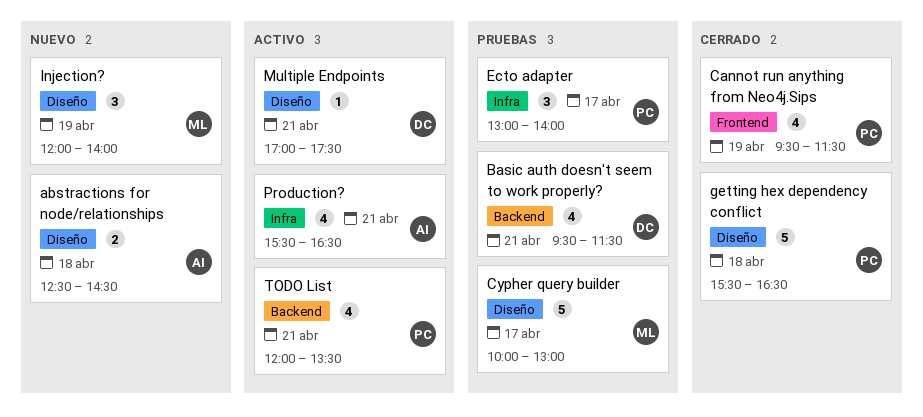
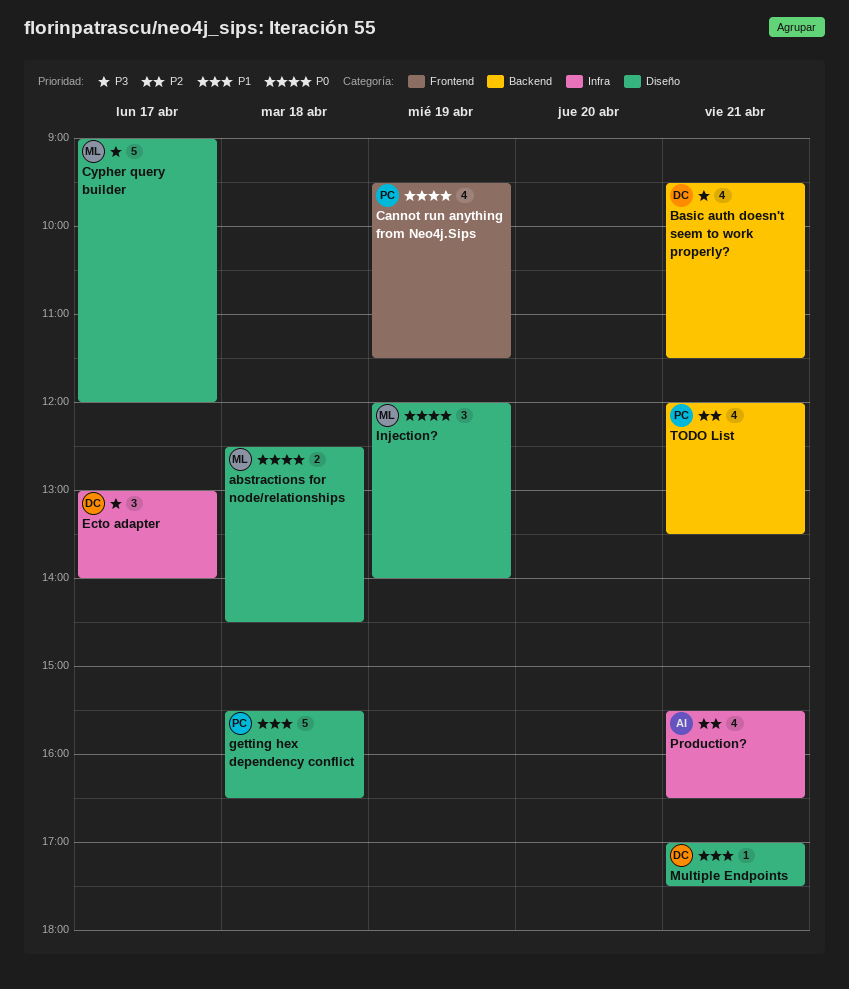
abstractions for node/relationships, owner: AI -> ML
Cypher query builder, begins: 10:00 -> 09:00
Cypher query builder, ends: 13:00 -> 12:00
Ecto adapter, owner: PC -> DC

